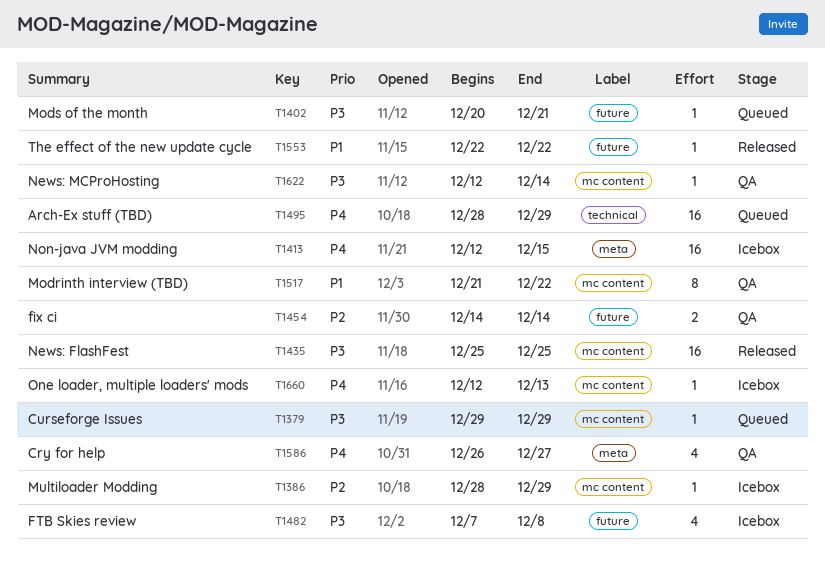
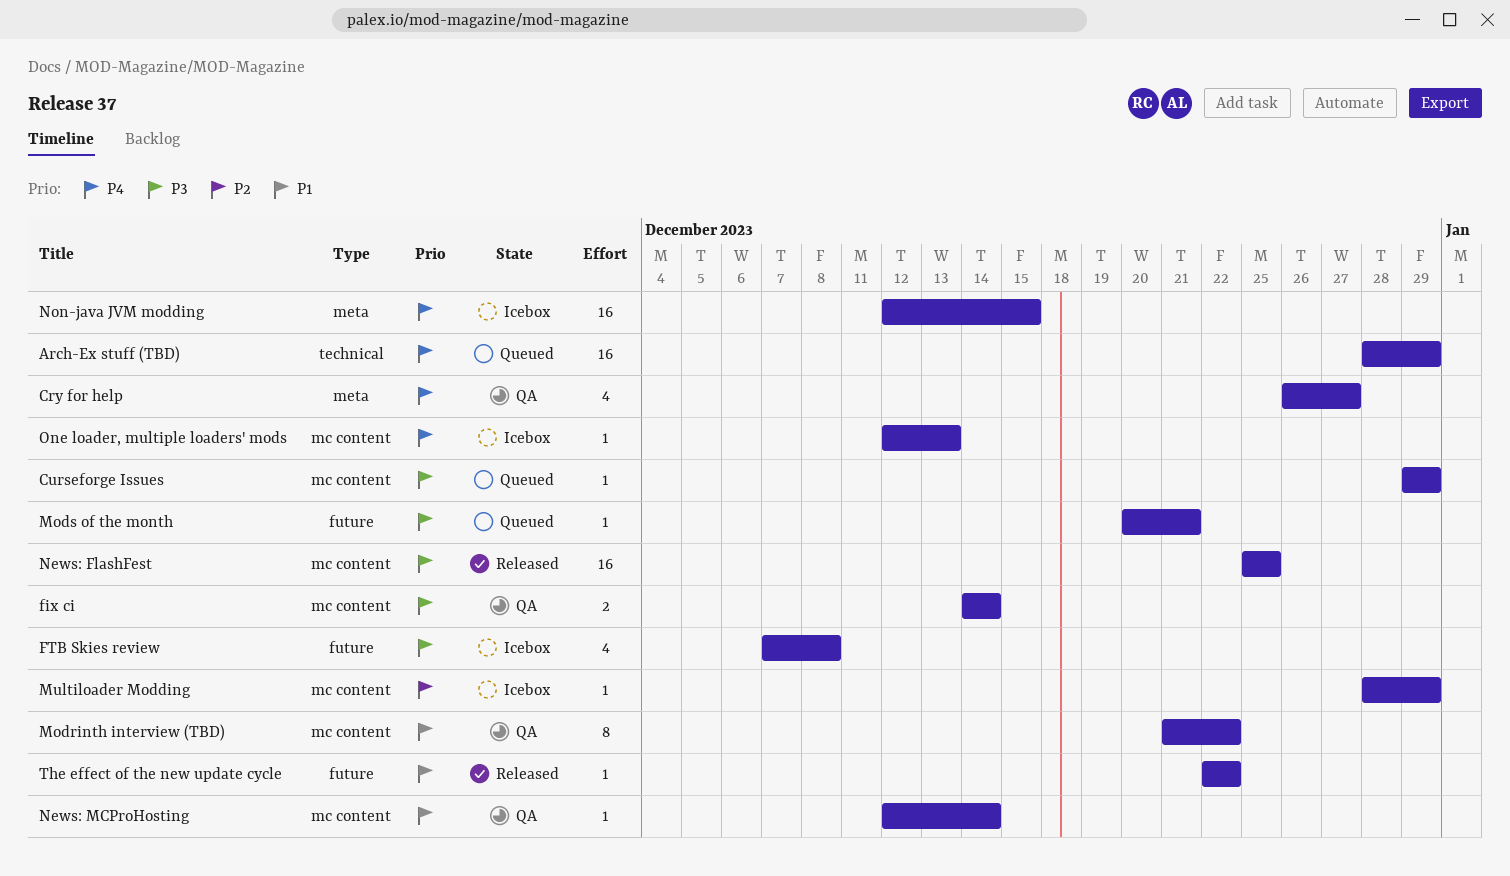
fix ci, priority: P2 -> P3
fix ci, label: future -> mc content
News: MCProHosting, priority: P3 -> P1

